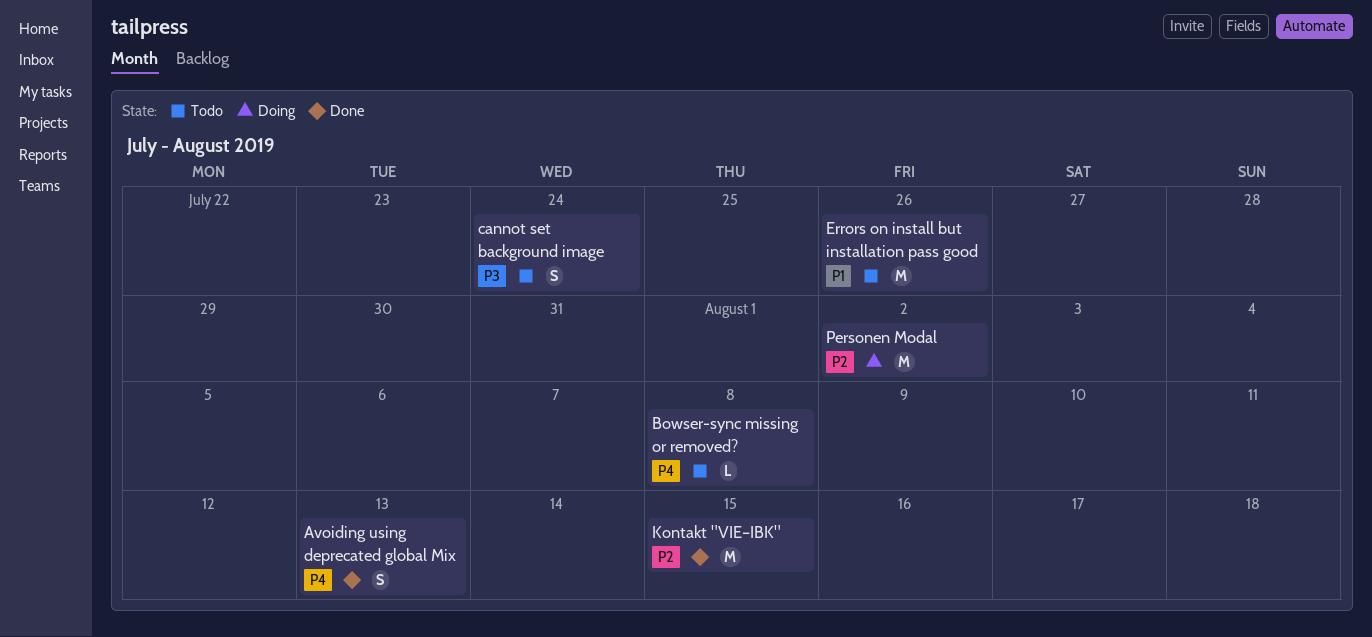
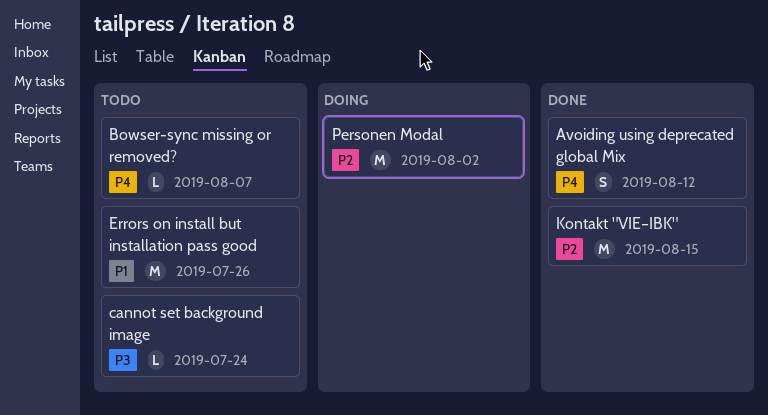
Avoiding using deprecated global Mix, due: Aug 13 -> Aug 12
Bowser-sync missing or removed?, due: Aug 8 -> Aug 7
cannot set background image, estimate: S -> L

